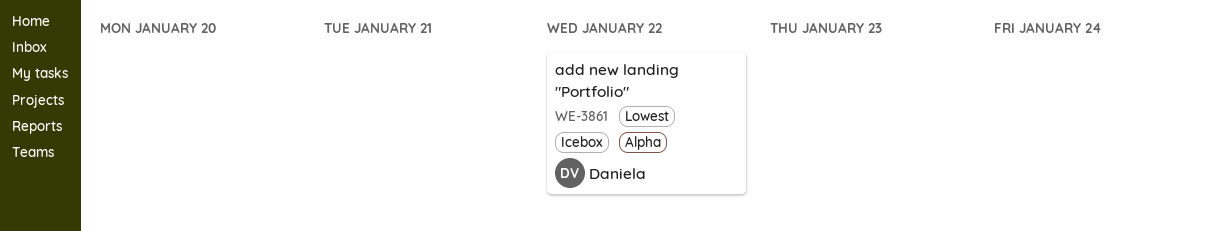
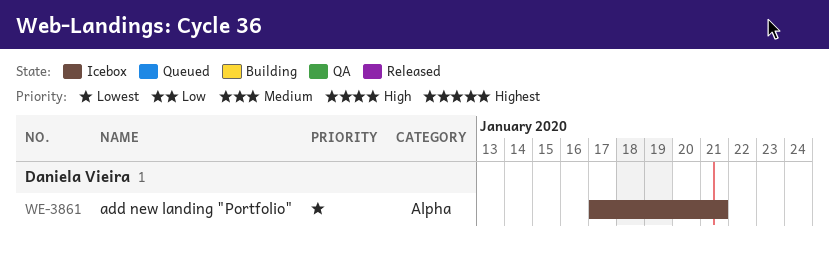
WE-3861, due: Jan 22 -> Jan 21

